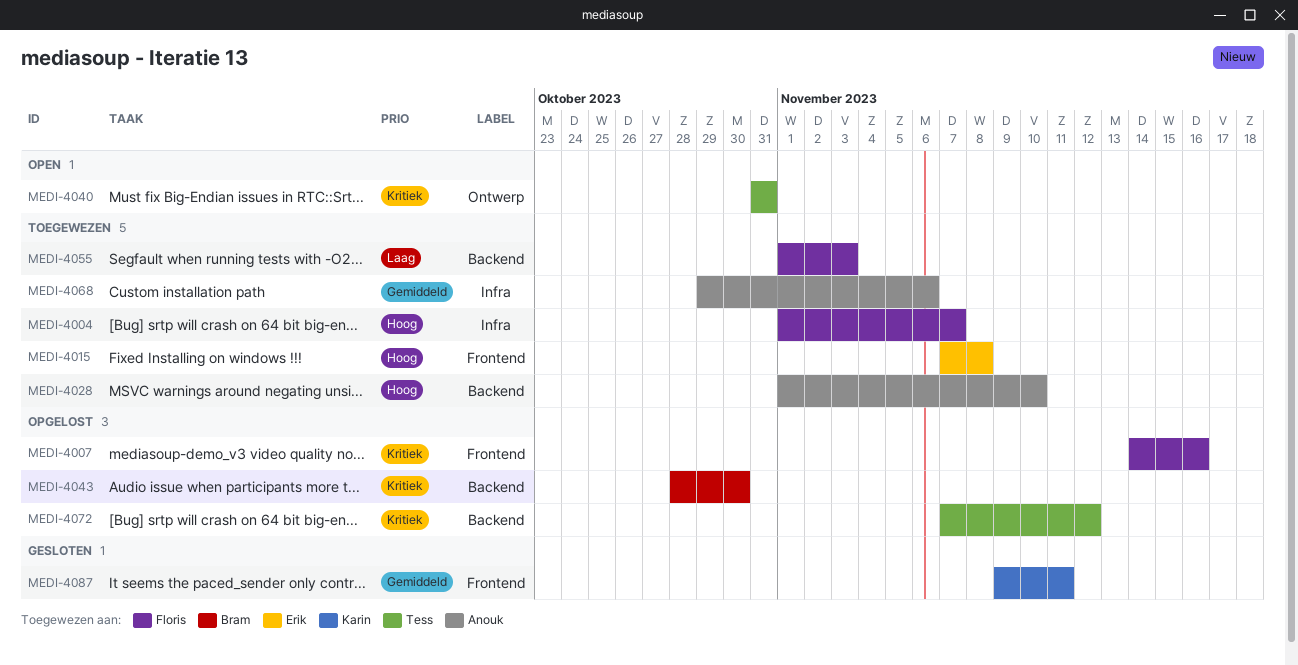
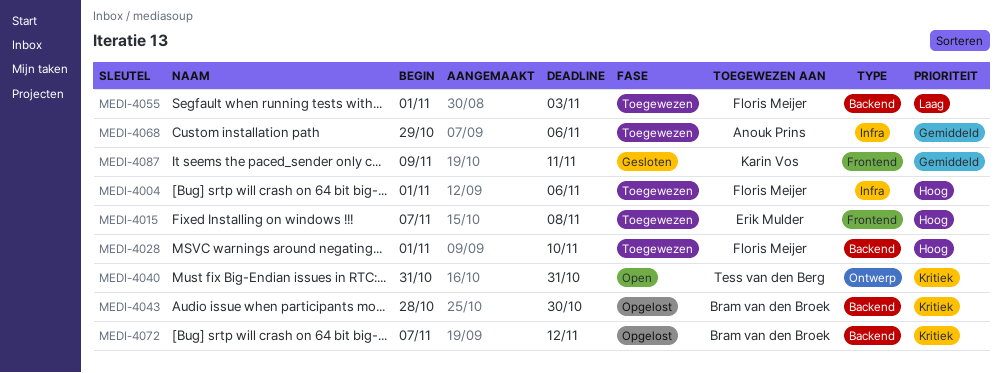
MEDI-4004, due: Nov 7 -> Nov 6
MEDI-4007: present -> none
MEDI-4028, owner: Anouk Prins -> Floris Meijer
MEDI-4072, owner: Tess van den Berg -> Bram van den Broek

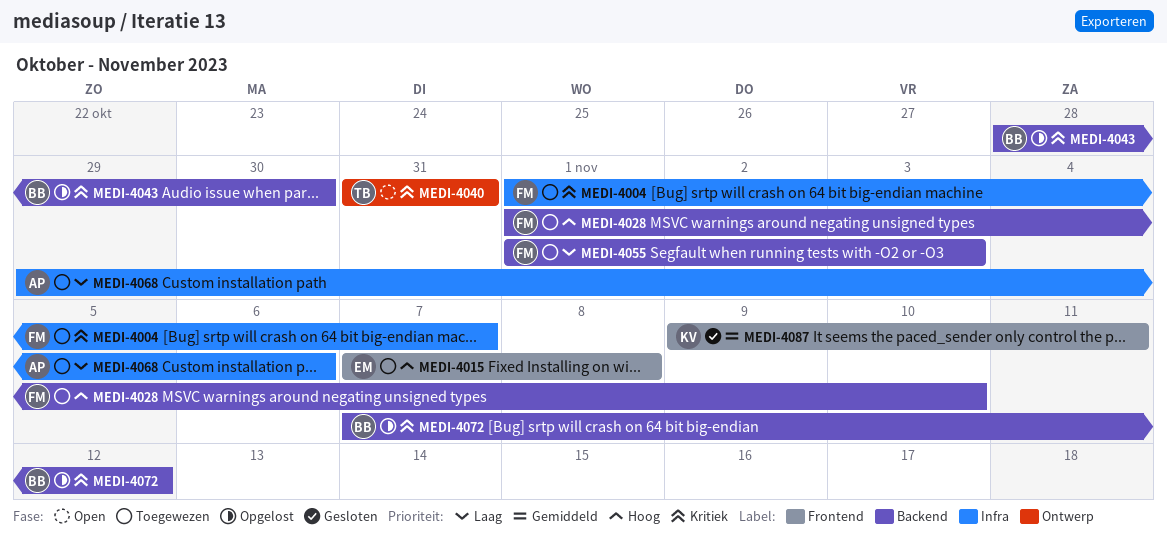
MEDI-4004, priority: Hoog -> Kritiek
MEDI-4004, due: Nov 6 -> Nov 7
MEDI-4068, priority: Gemiddeld -> Laag

